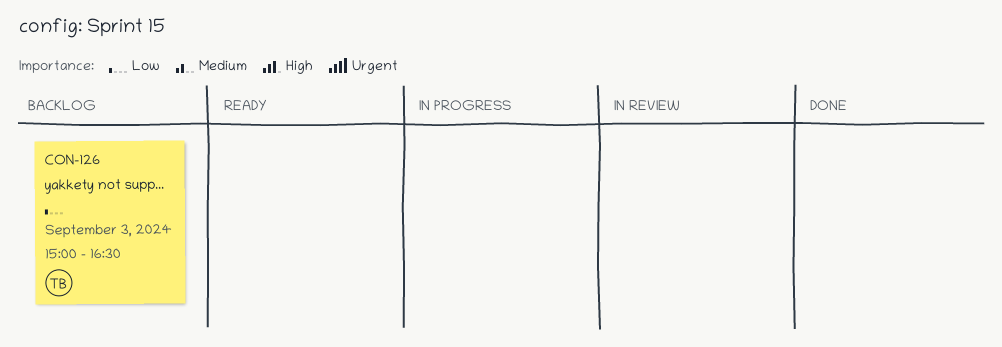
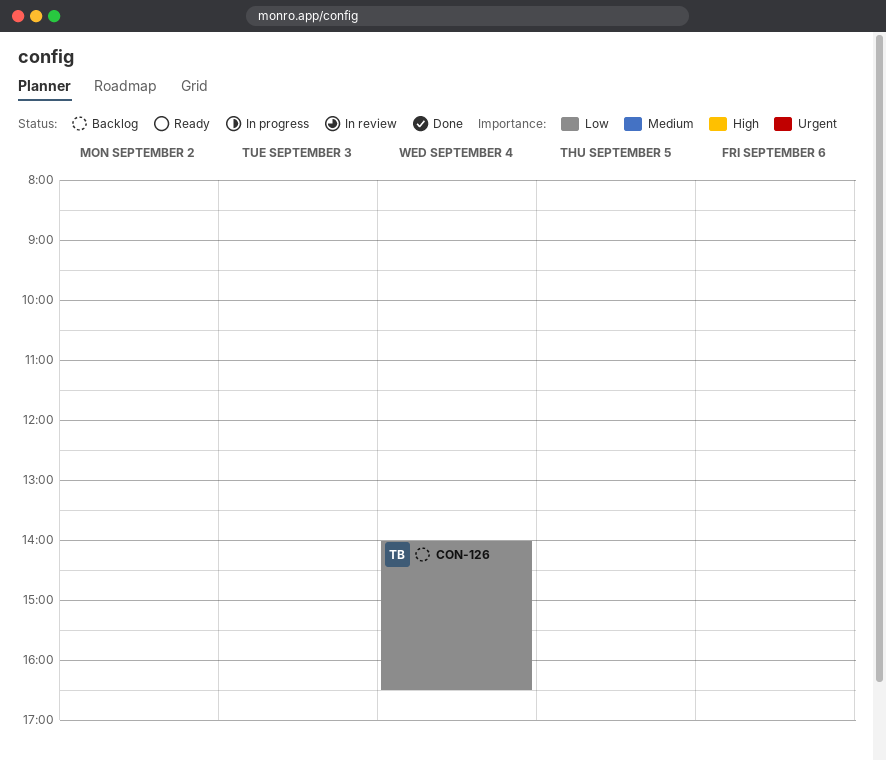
CON-126, day: Sep 3 -> Sep 4
CON-126, begins: 15:00 -> 14:00

